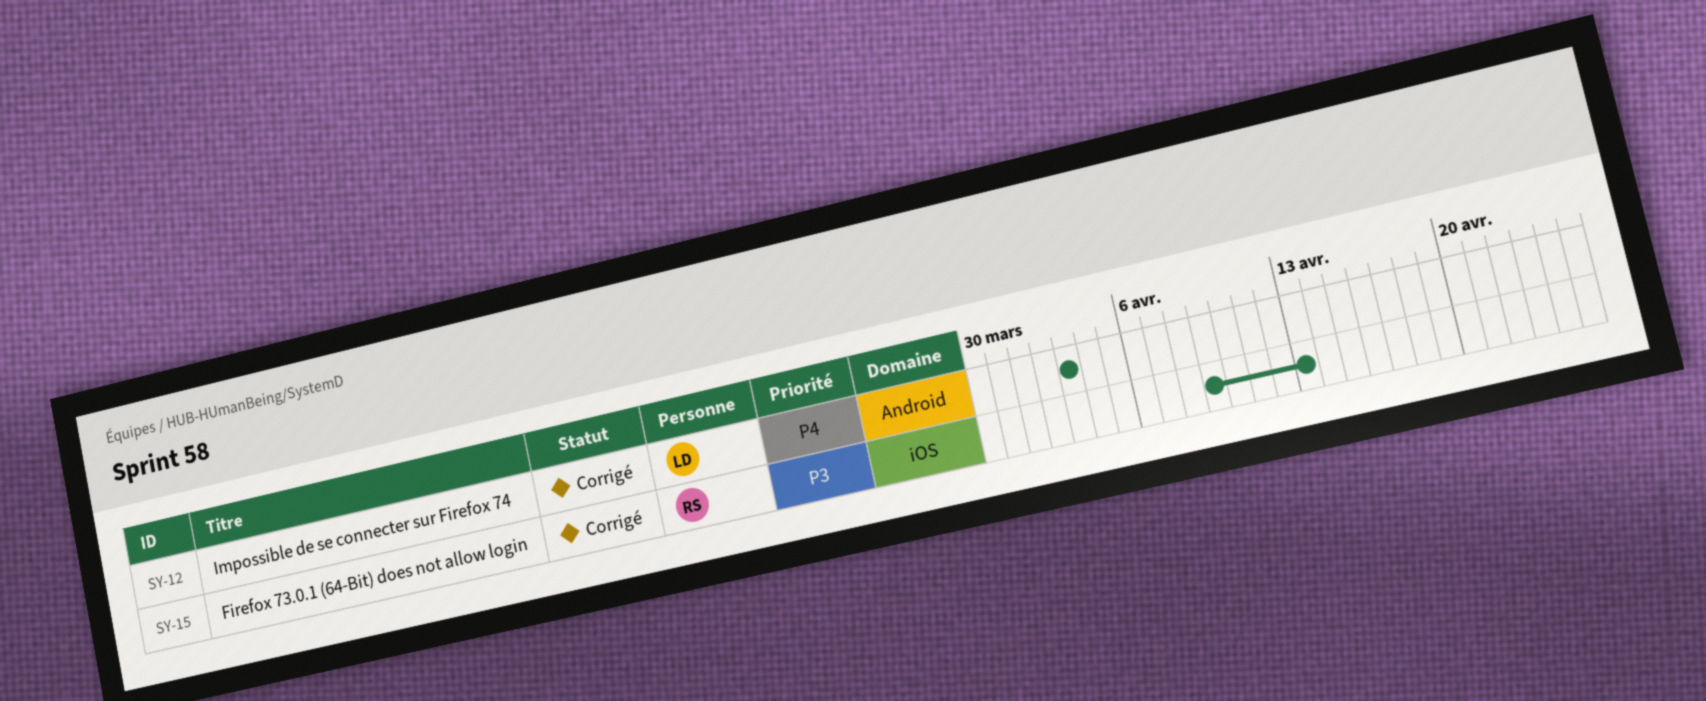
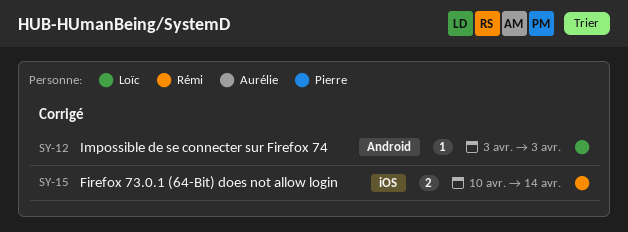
SY-15, start: Apr 9 -> Apr 10
SY-15, due: Apr 13 -> Apr 14

